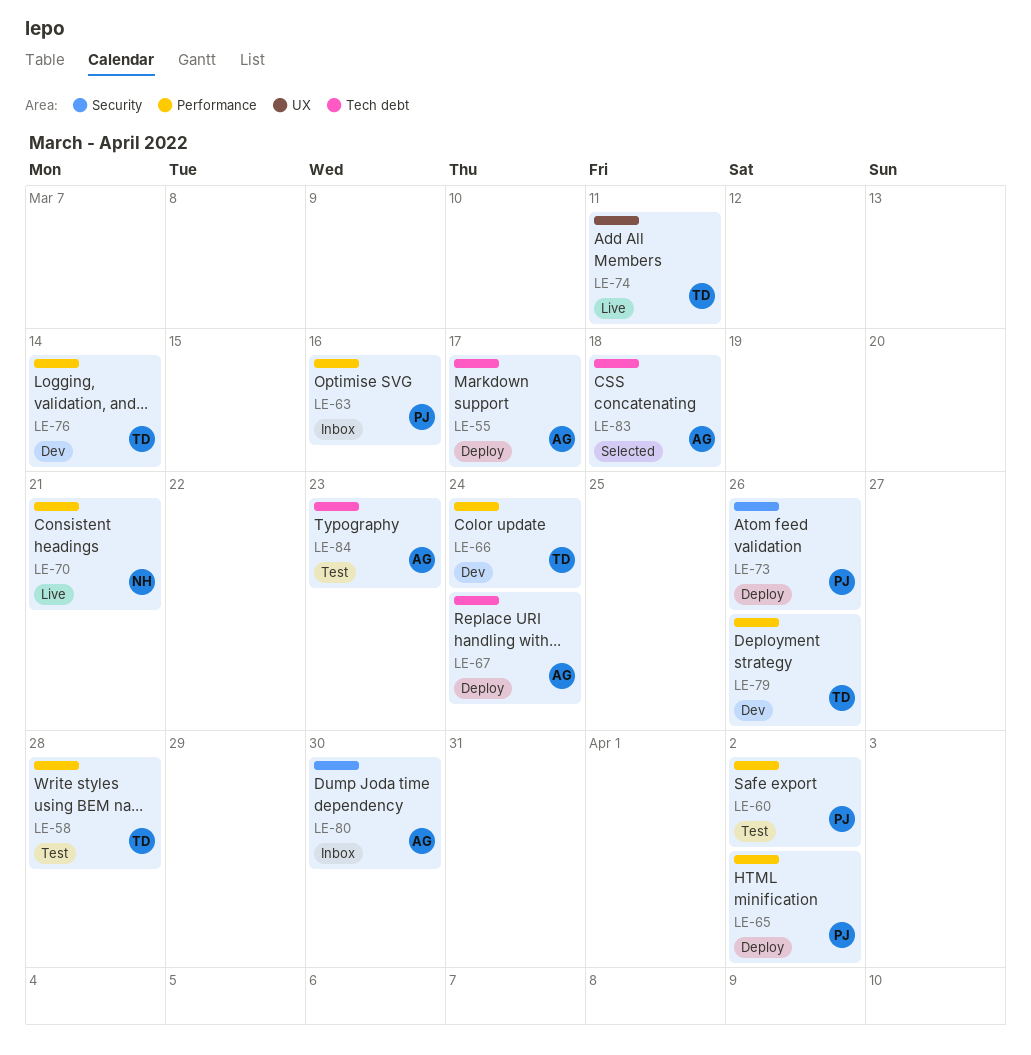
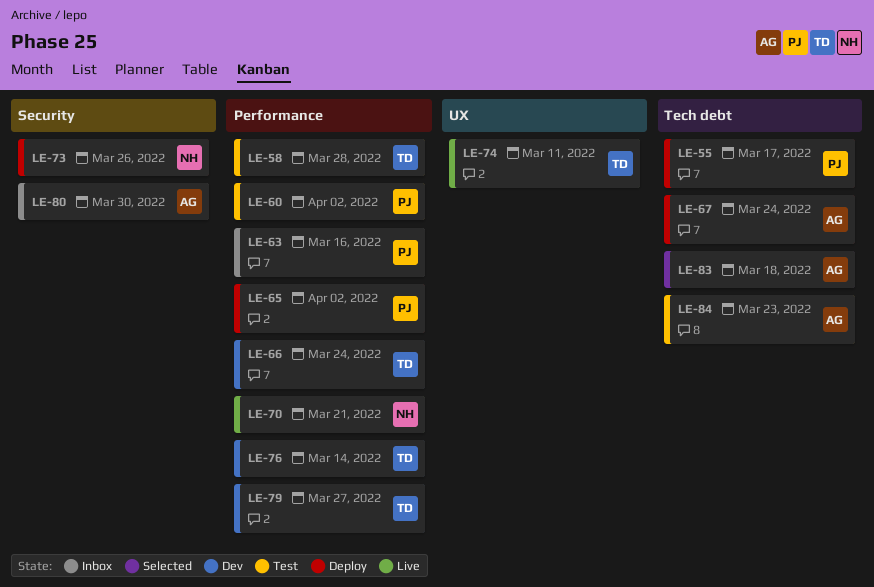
LE-55, owner: AG -> PJ
LE-73, owner: PJ -> NH
LE-79, due: Mar 26 -> Mar 27

